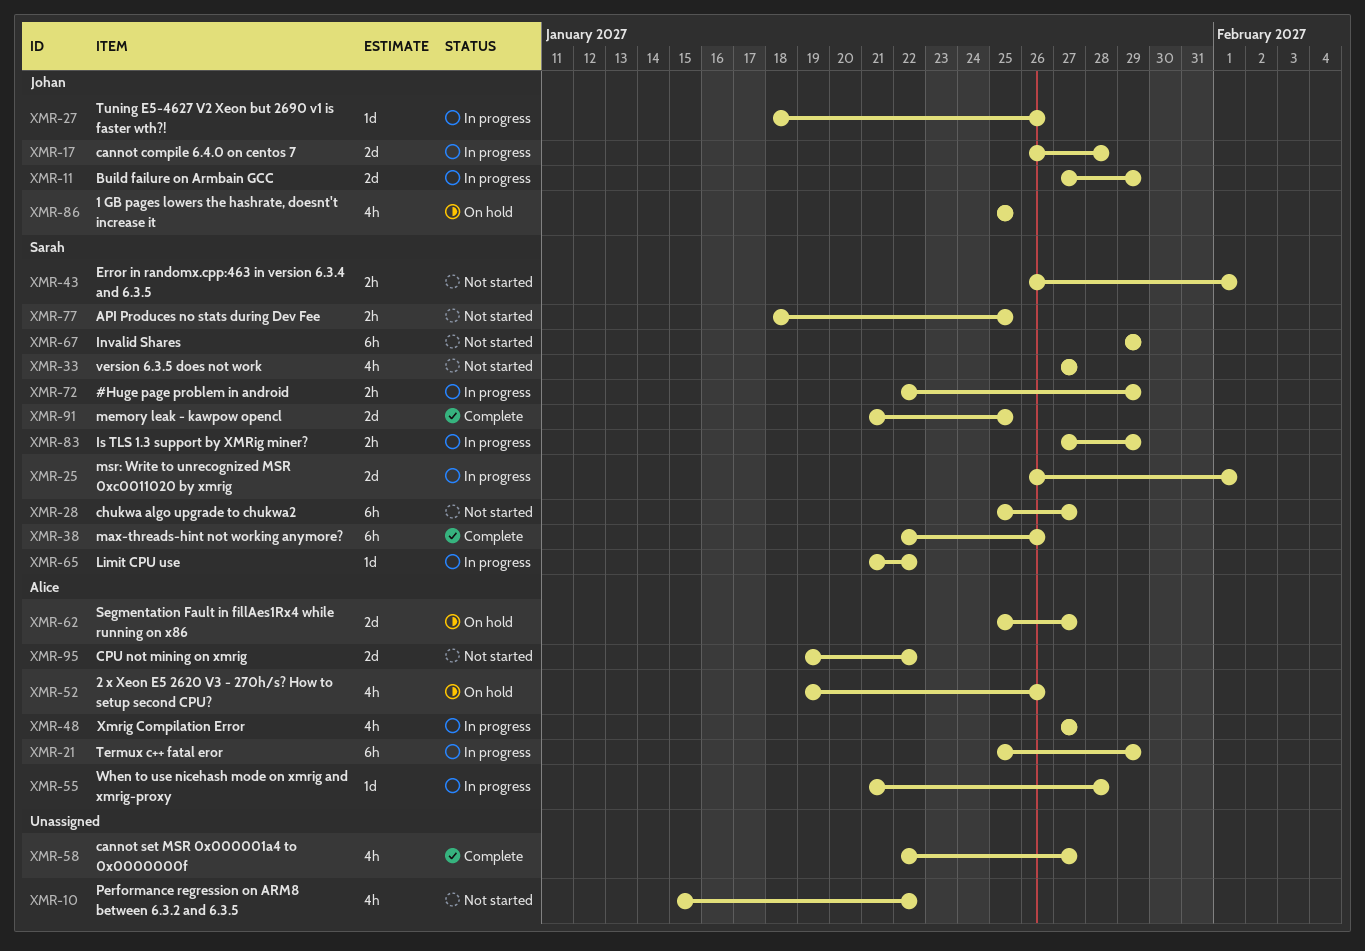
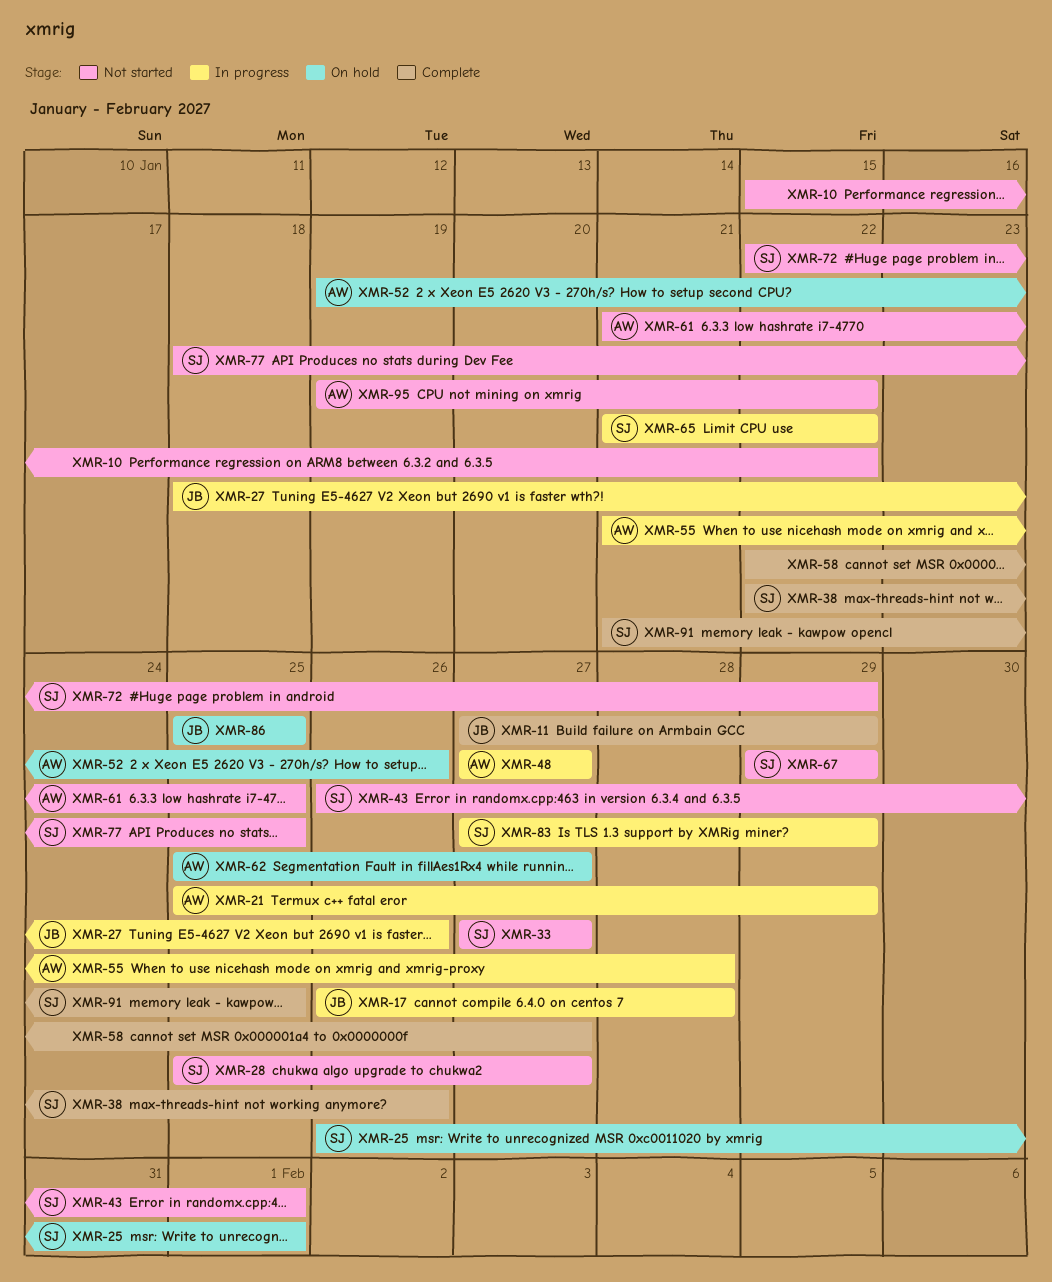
XMR-11, status: In progress -> Complete
XMR-25, status: In progress -> On hold
XMR-61: none -> present
XMR-72, status: In progress -> Not started

